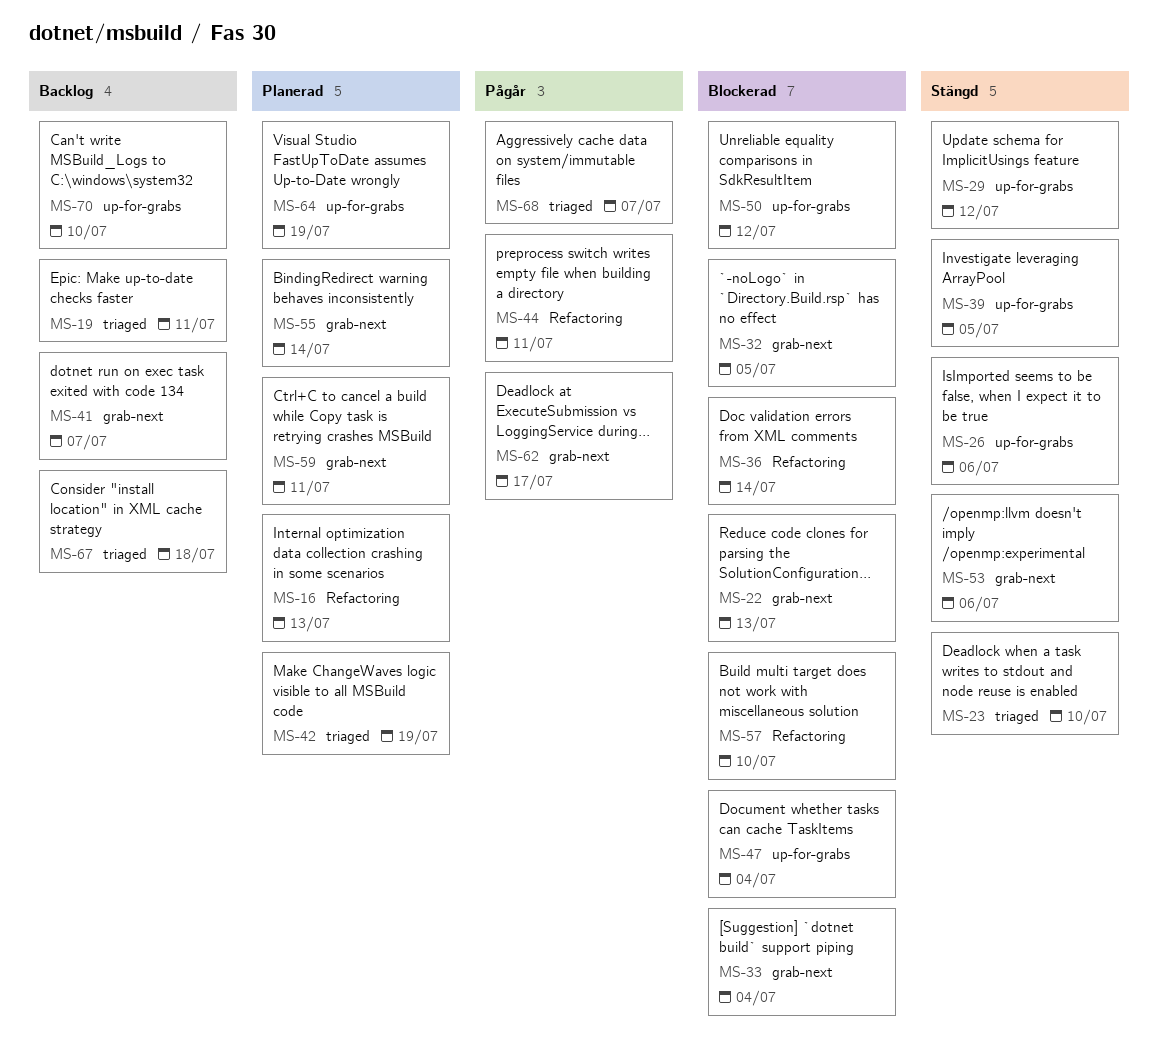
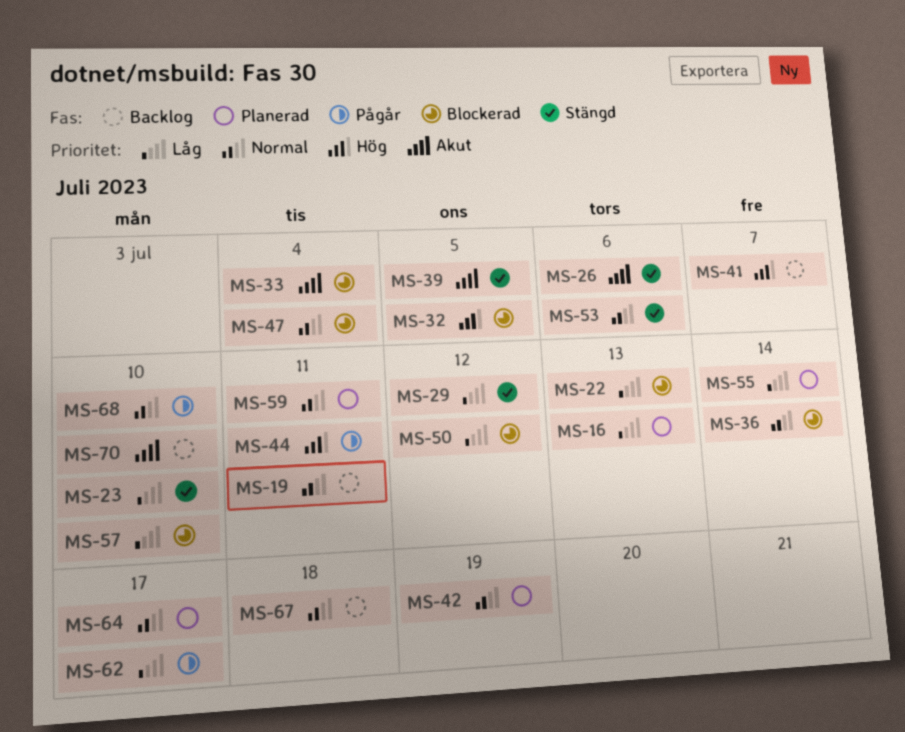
MS-64, due: Jul 19 -> Jul 17
MS-68, due: Jul 7 -> Jul 10

